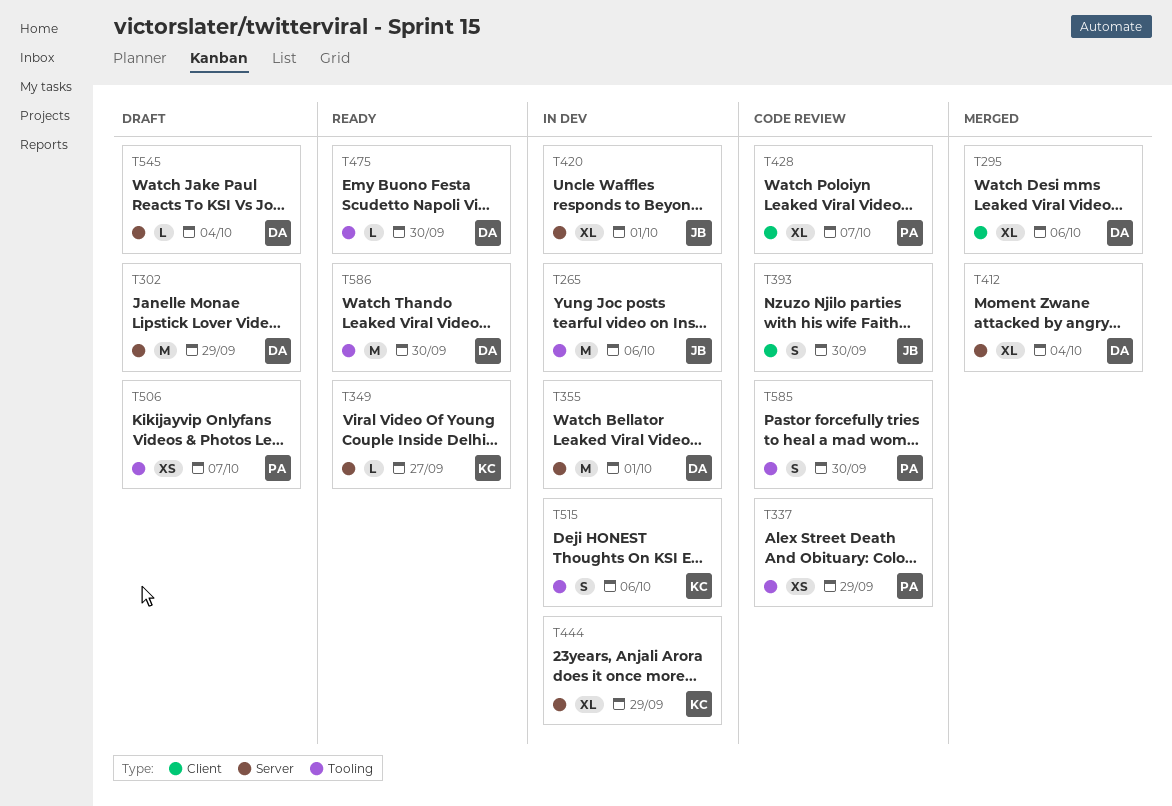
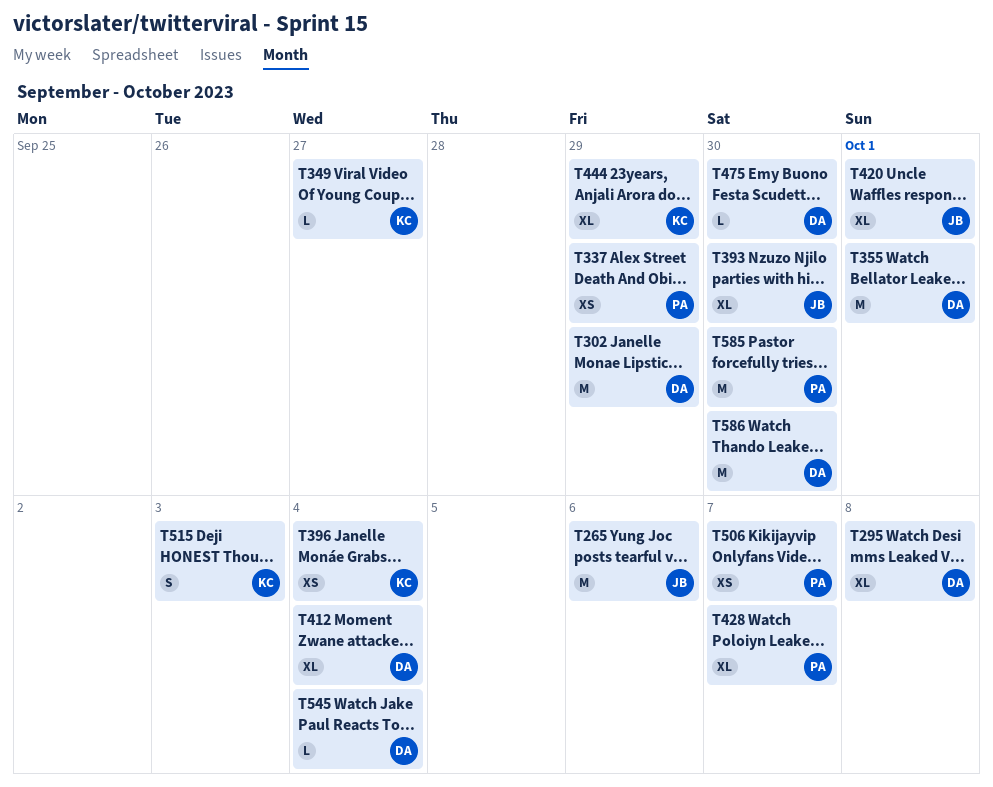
T295, due: Oct 6 -> Oct 8
T393, estimate: S -> XL
T396: none -> present
T515, due: Oct 6 -> Oct 3
T585, estimate: S -> M

